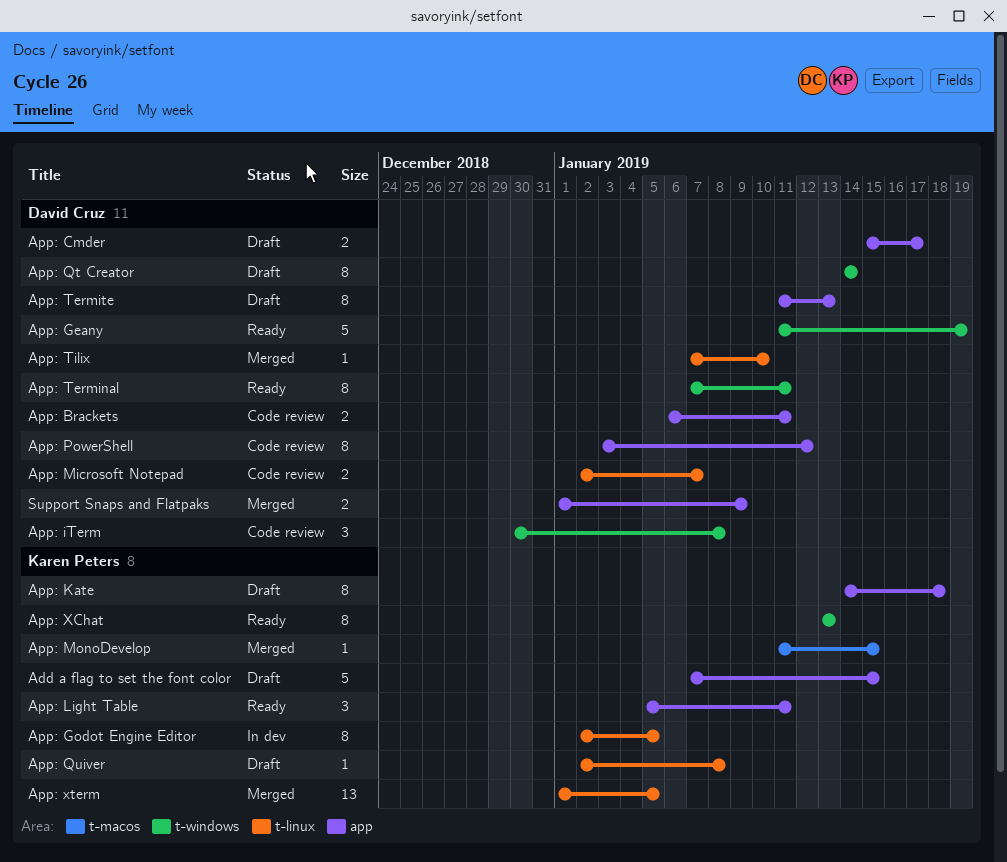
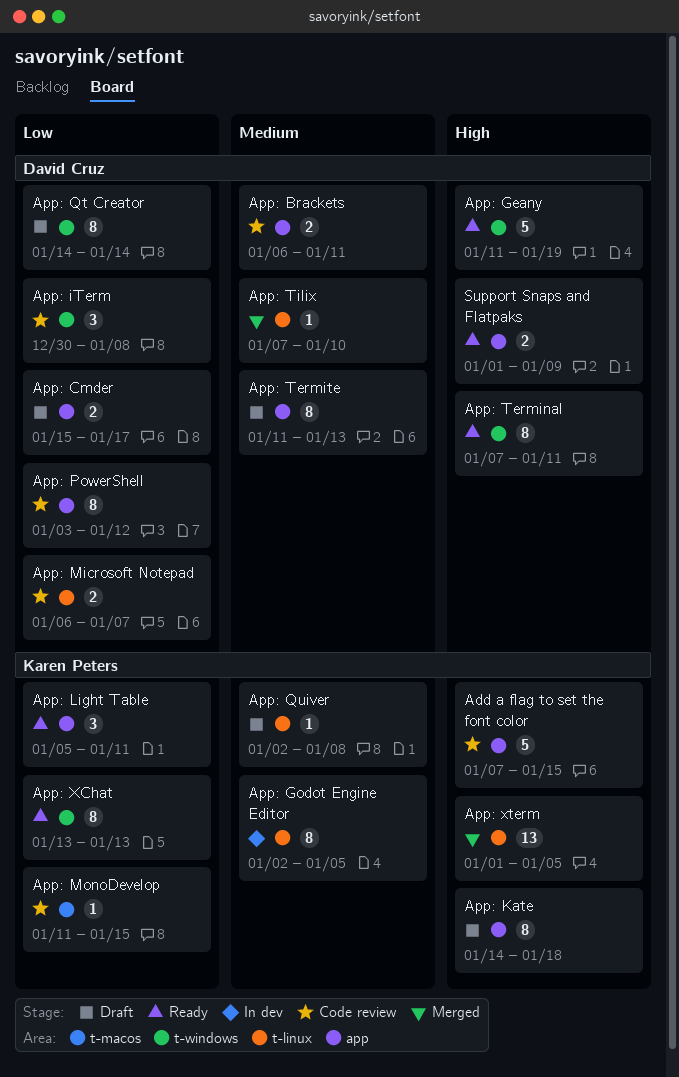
Add a flag to set the font color, status: Draft -> Code review
App: Microsoft Notepad, start: Jan 2 -> Jan 6
App: MonoDevelop, status: Merged -> Code review
Support Snaps and Flatpaks, status: Merged -> Ready

